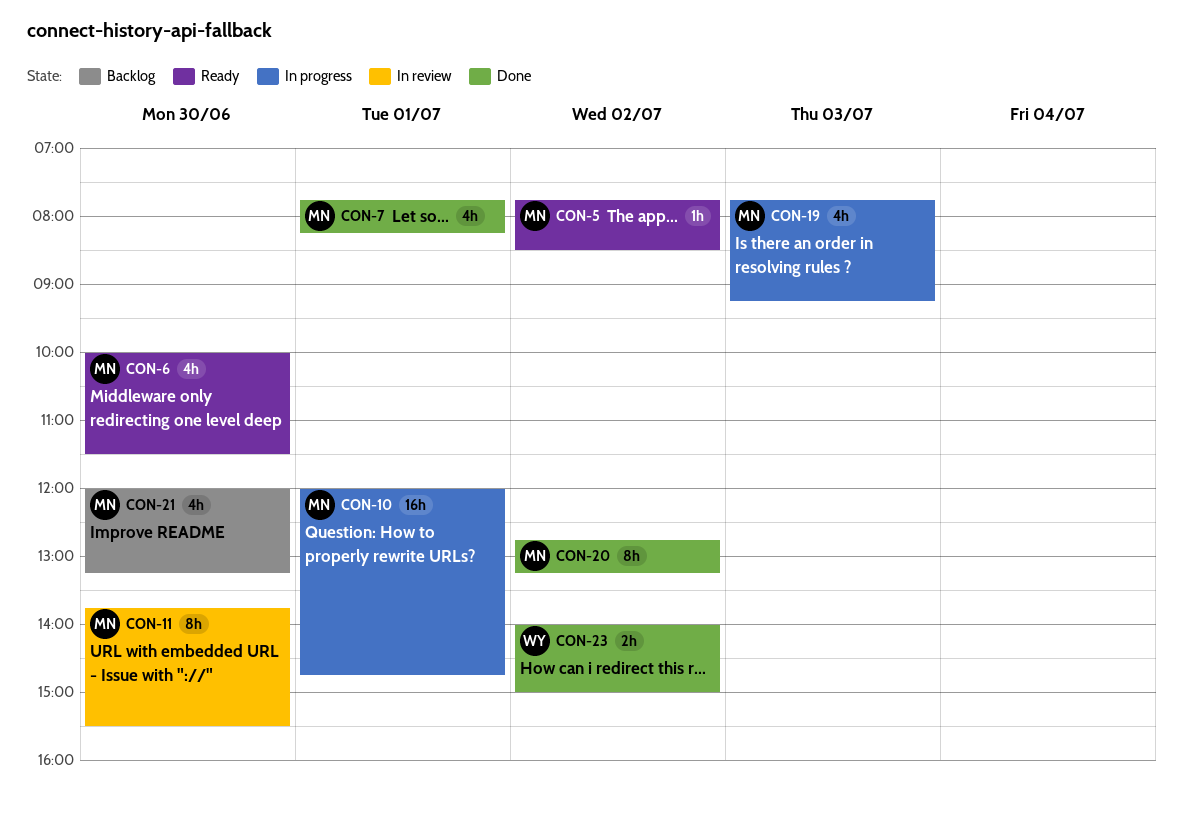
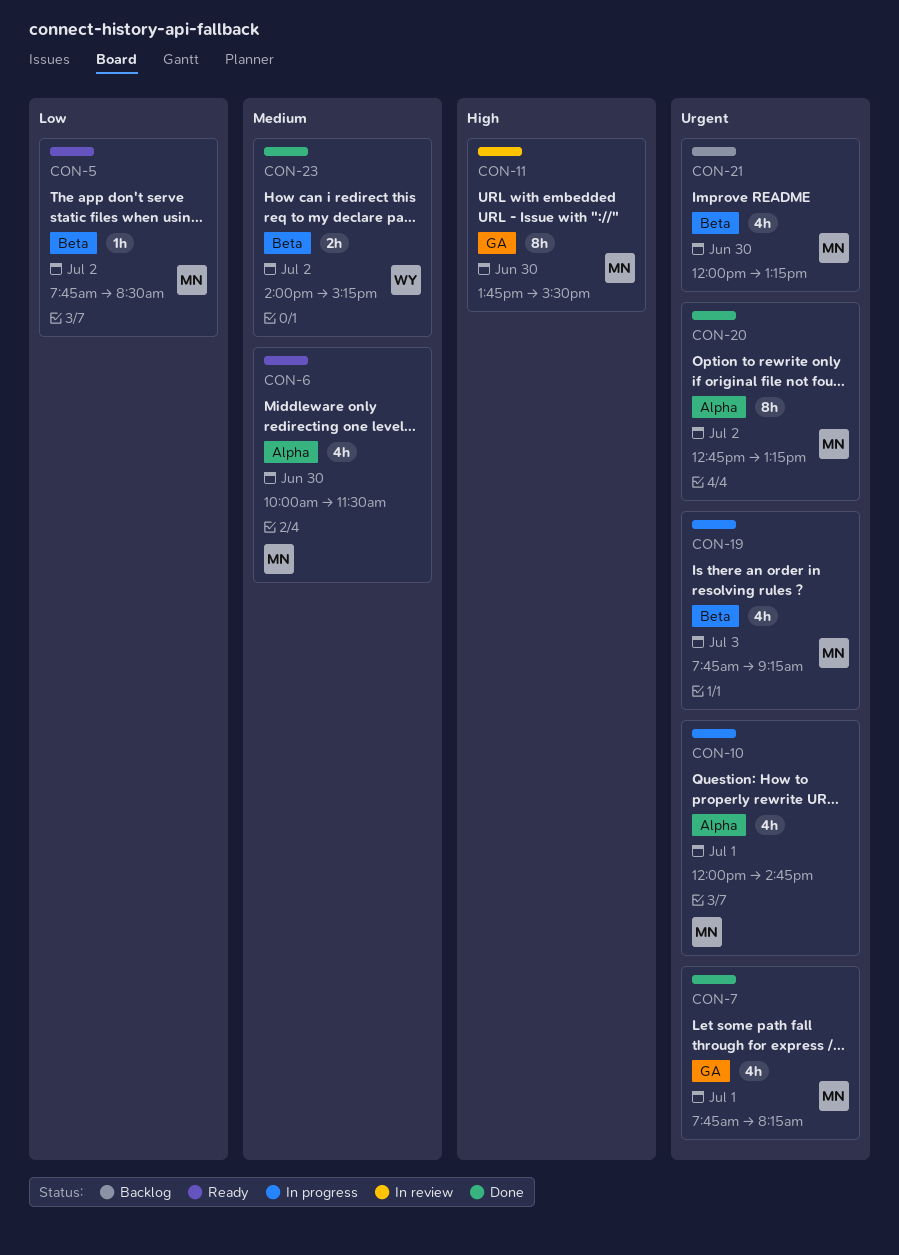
CON-10, estimate: 16h -> 4h
CON-23, ends: 15:00 -> 15:15

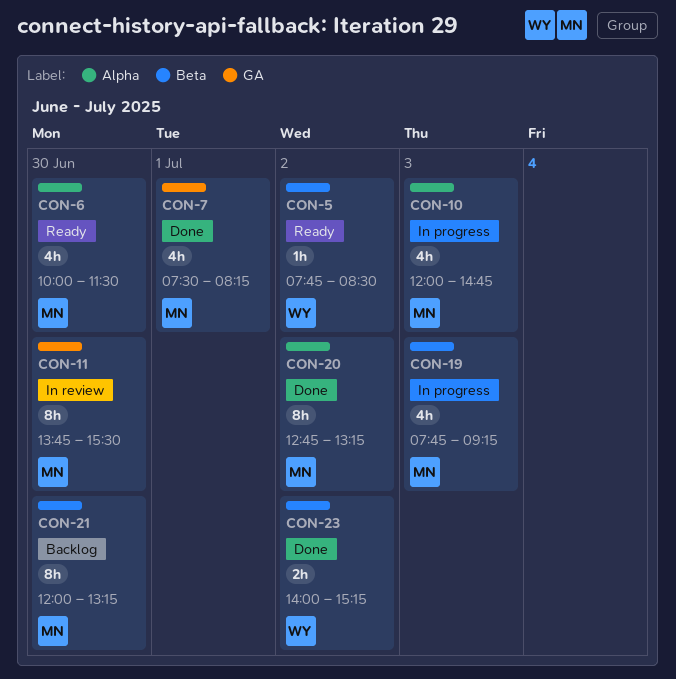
CON-5, owner: MN -> WY
CON-7, begins: 07:45 -> 07:30
CON-10, day: Jul 1 -> Jul 3
CON-21, estimate: 4h -> 8h

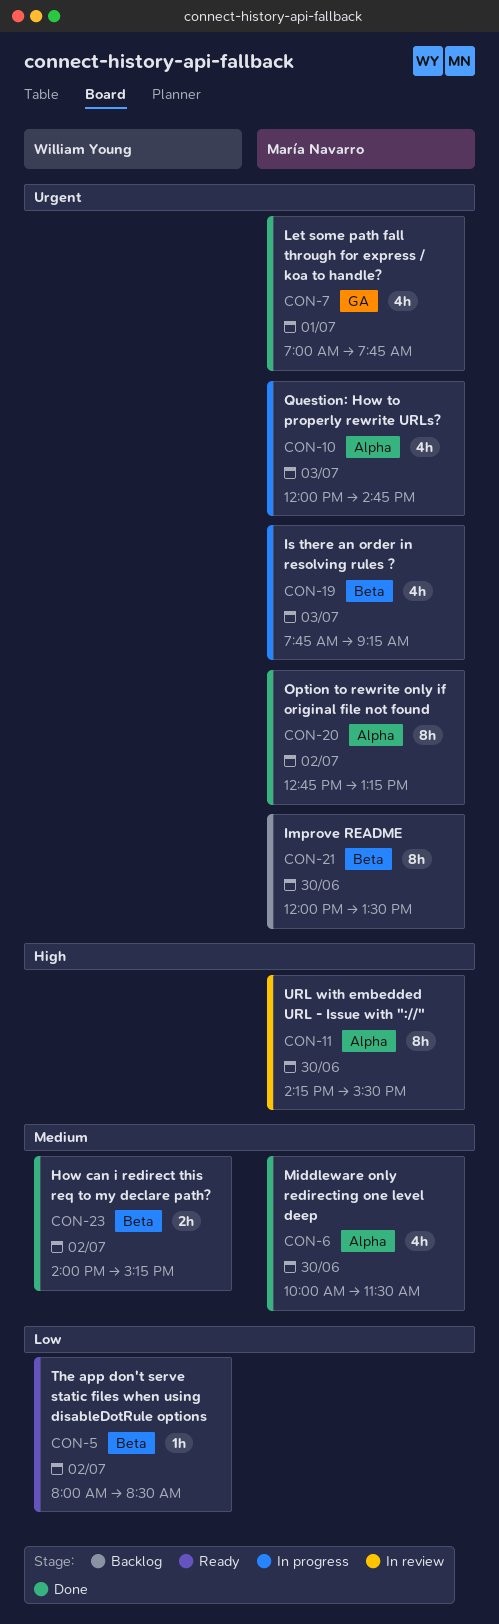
CON-5, begins: 07:45 -> 08:00
CON-6, status: Ready -> Done
CON-7, begins: 07:30 -> 07:00
CON-7, ends: 08:15 -> 07:45
CON-11, label: GA -> Alpha
CON-11, begins: 13:45 -> 14:15
CON-21, ends: 13:15 -> 13:30

